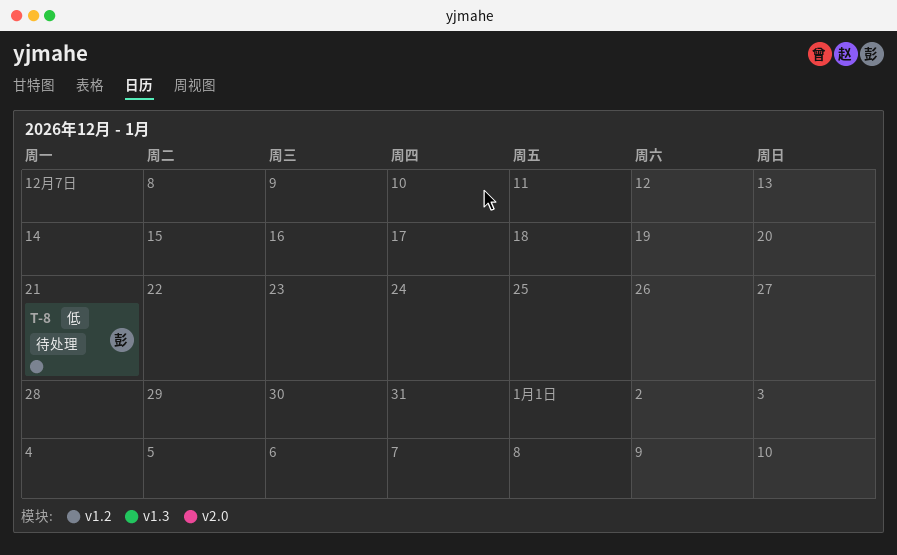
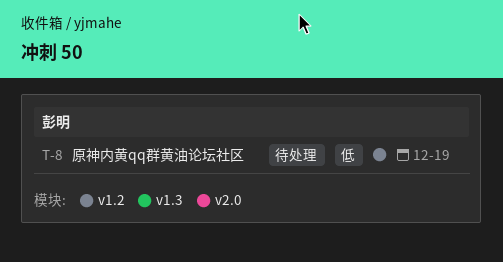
T-8, due: Dec 21 -> Dec 19

